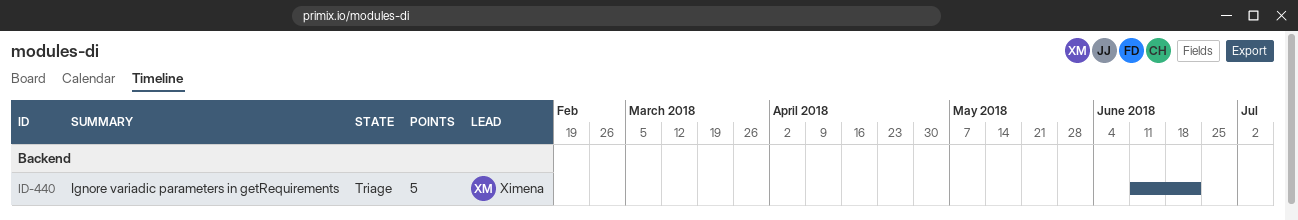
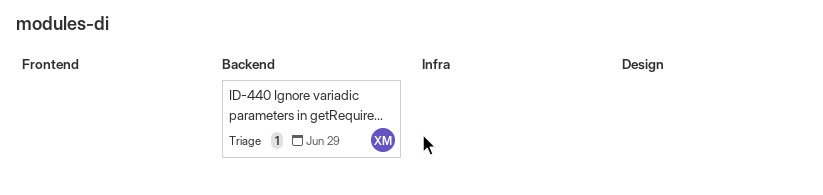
ID-440, estimate: 5 -> 1
ID-440, due: Jun 22 -> Jun 29

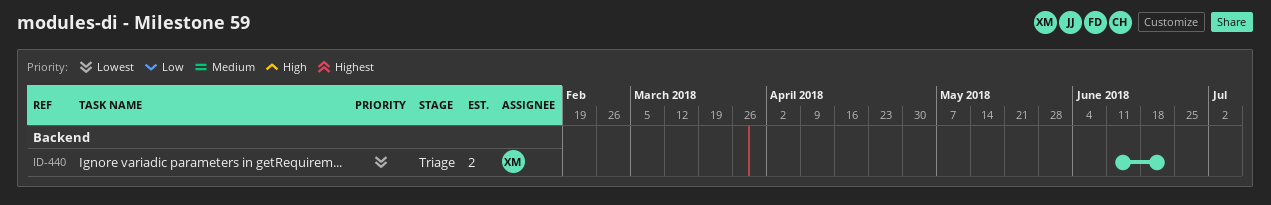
ID-440, estimate: 1 -> 2
ID-440, due: Jun 29 -> Jun 22

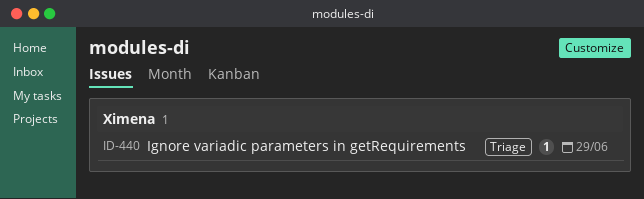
ID-440, estimate: 2 -> 1
ID-440, due: Jun 22 -> Jun 29

